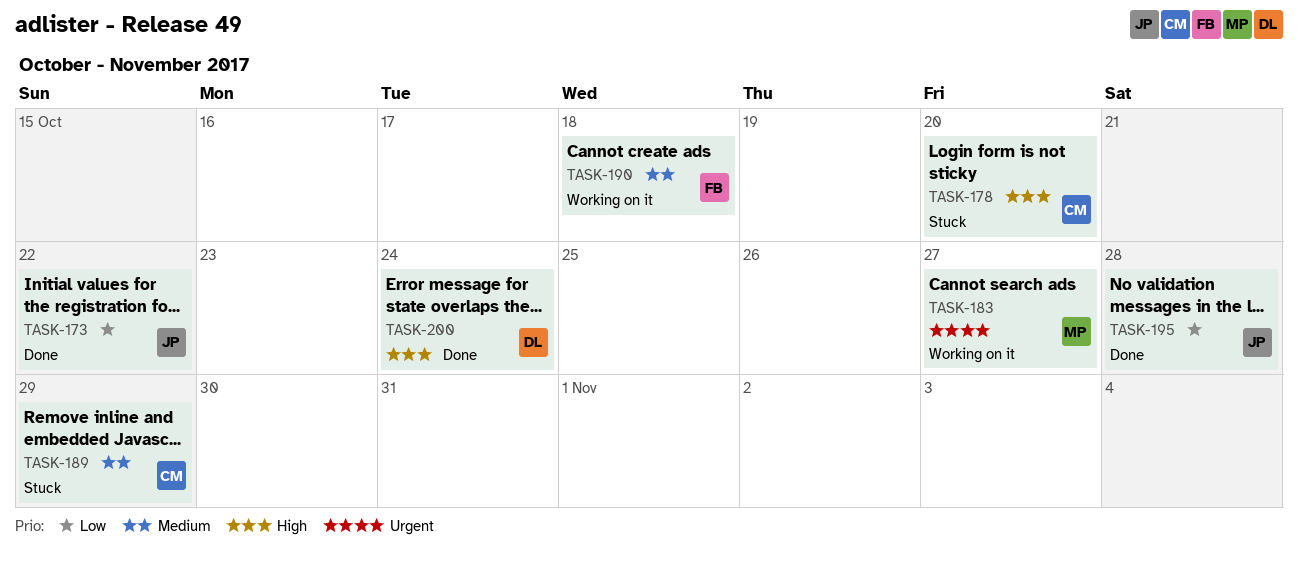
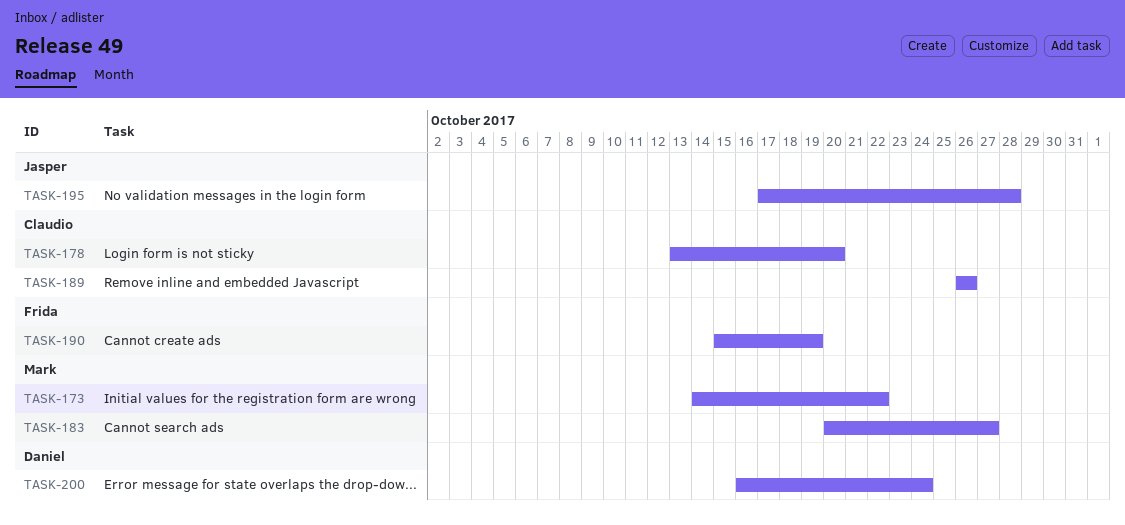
TASK-173, owner: Jasper -> Mark
TASK-189, due: Oct 29 -> Oct 26
TASK-190, due: Oct 18 -> Oct 19

